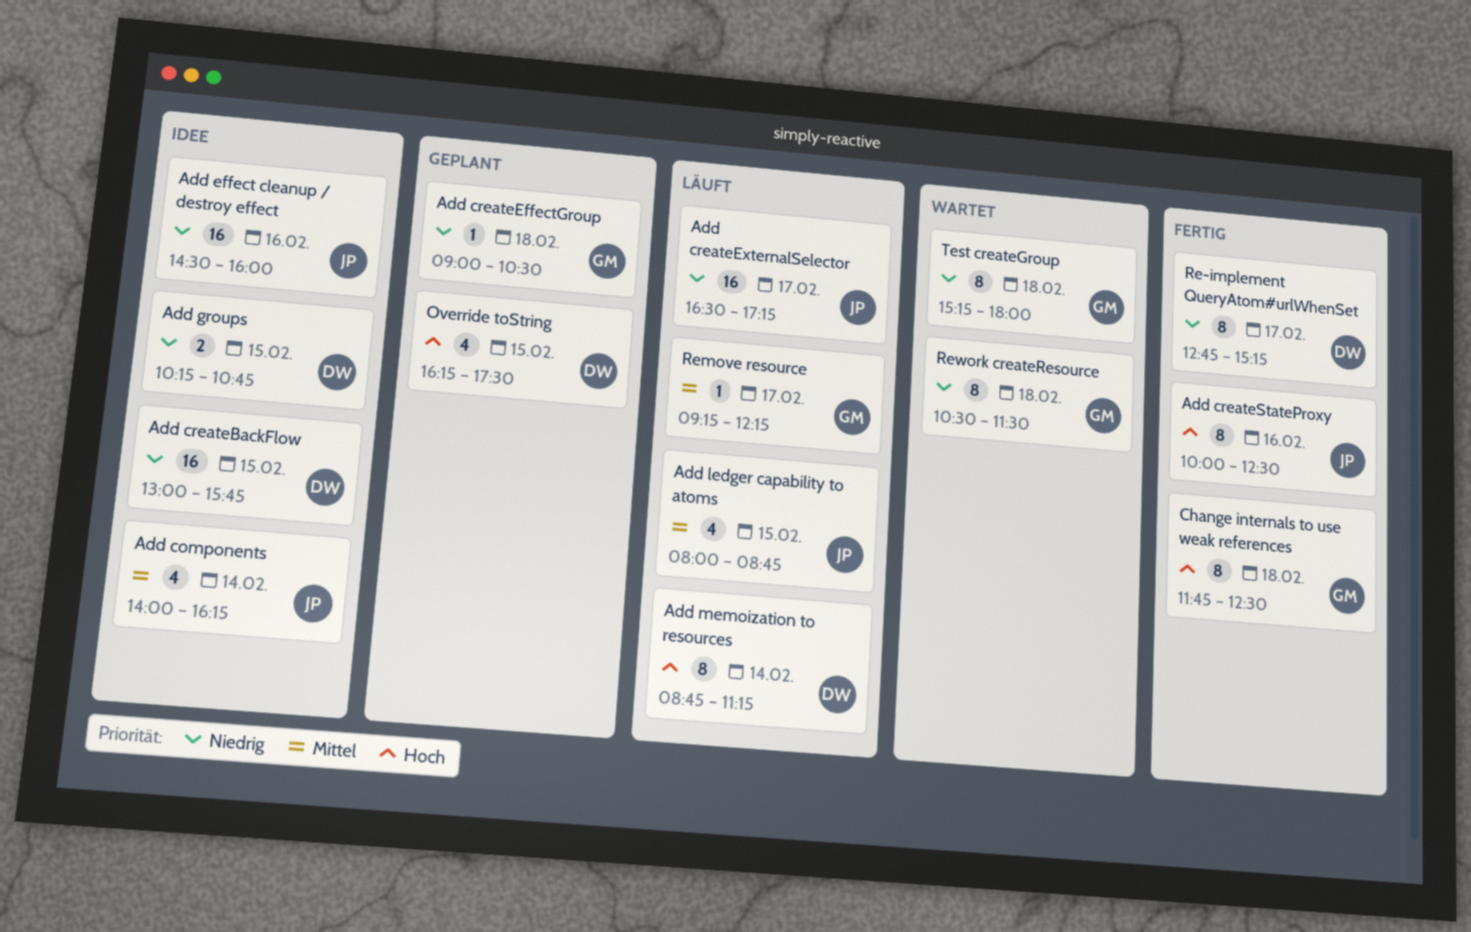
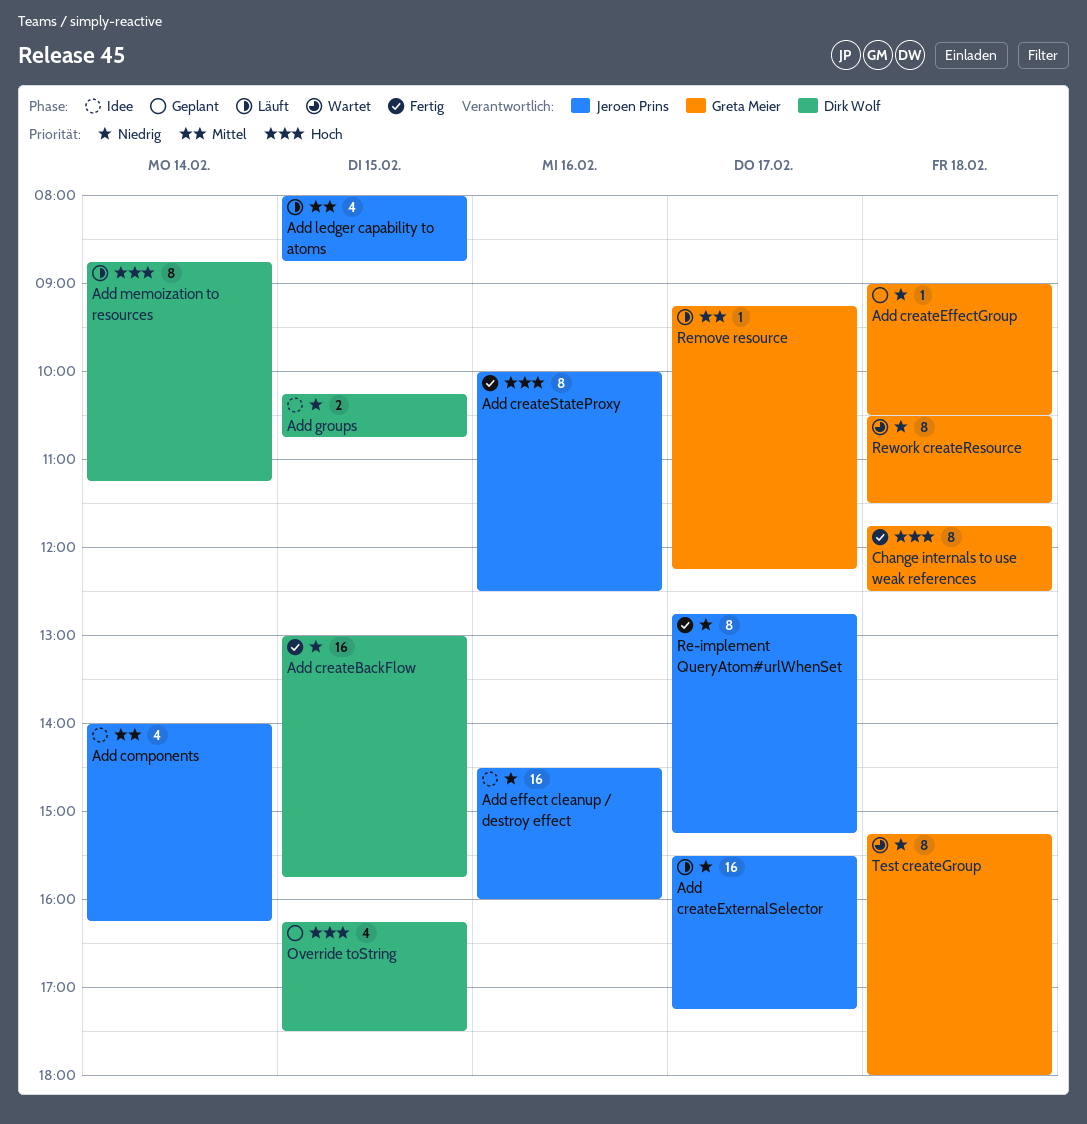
Add createBackFlow, status: Idee -> Fertig
Add createExternalSelector, begins: 16:30 -> 15:30
Re-implement QueryAtom#urlWhenSet, owner: Dirk Wolf -> Jeroen Prins

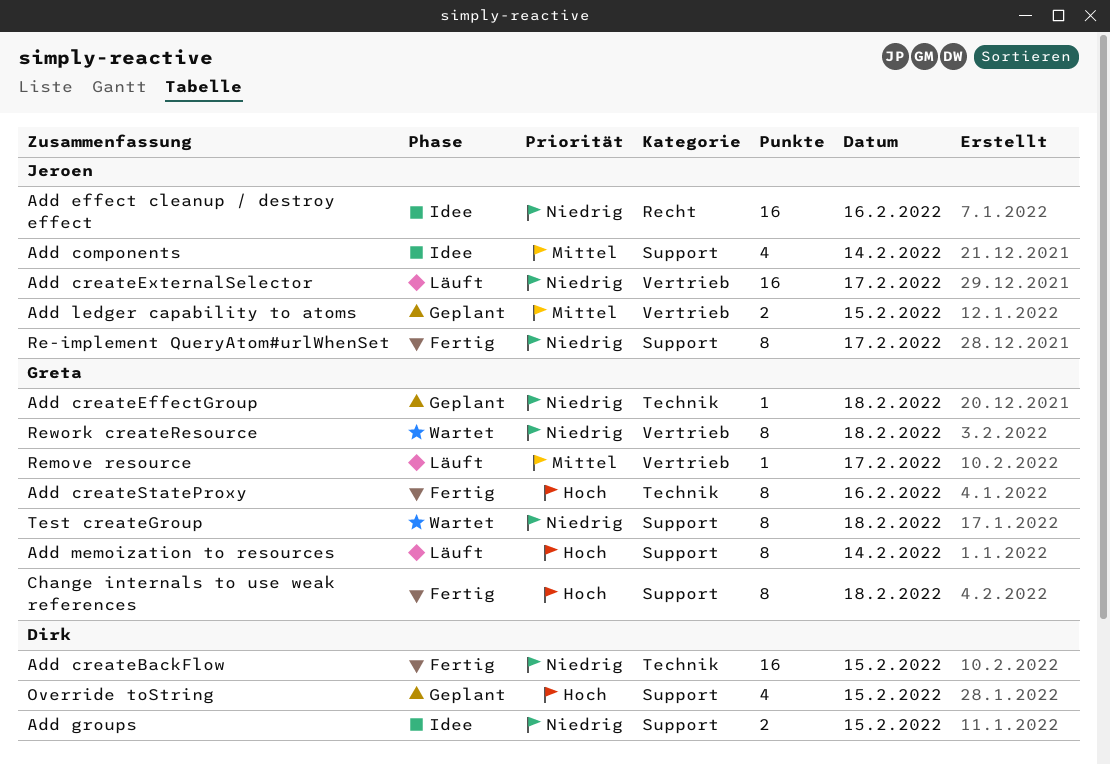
Add createStateProxy, owner: Jeroen Prins -> Greta Meier
Add ledger capability to atoms, status: Läuft -> Geplant
Add ledger capability to atoms, estimate: 4 -> 2
Add memoization to resources, owner: Dirk Wolf -> Greta Meier

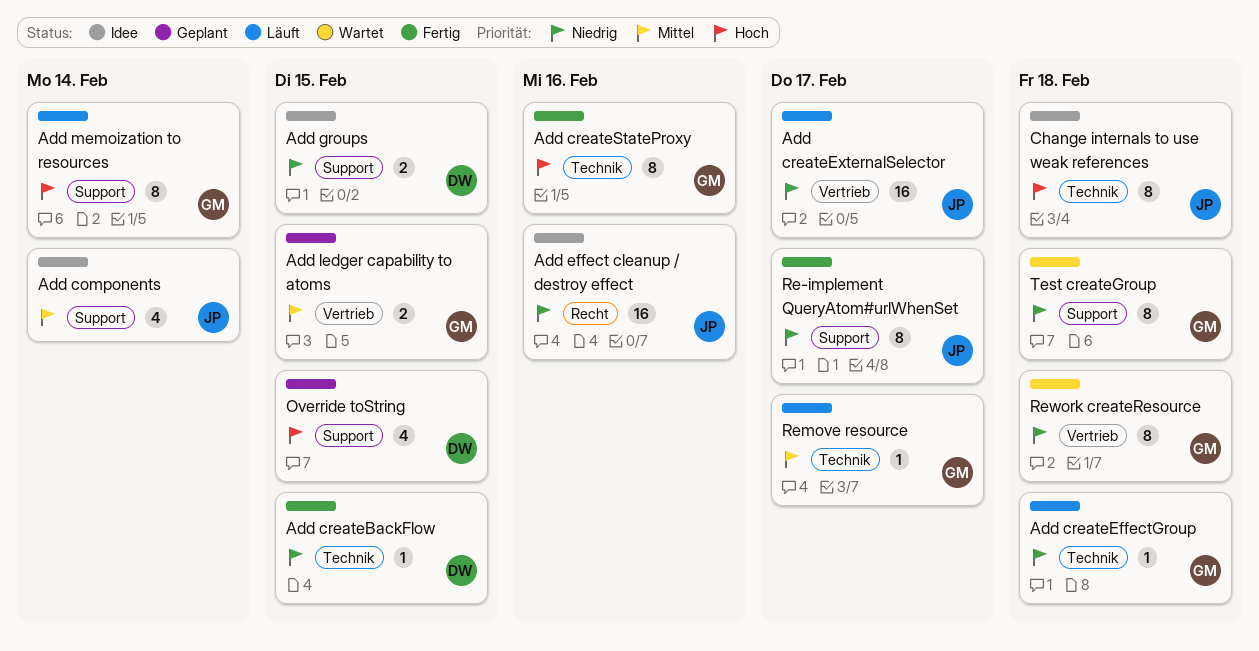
Add createBackFlow, estimate: 16 -> 1
Add createEffectGroup, status: Geplant -> Läuft
Add ledger capability to atoms, owner: Jeroen -> Greta
Change internals to use weak references, status: Fertig -> Idee
Change internals to use weak references, owner: Greta -> Jeroen
Change internals to use weak references, label: Support -> Technik
Remove resource, label: Vertrieb -> Technik

